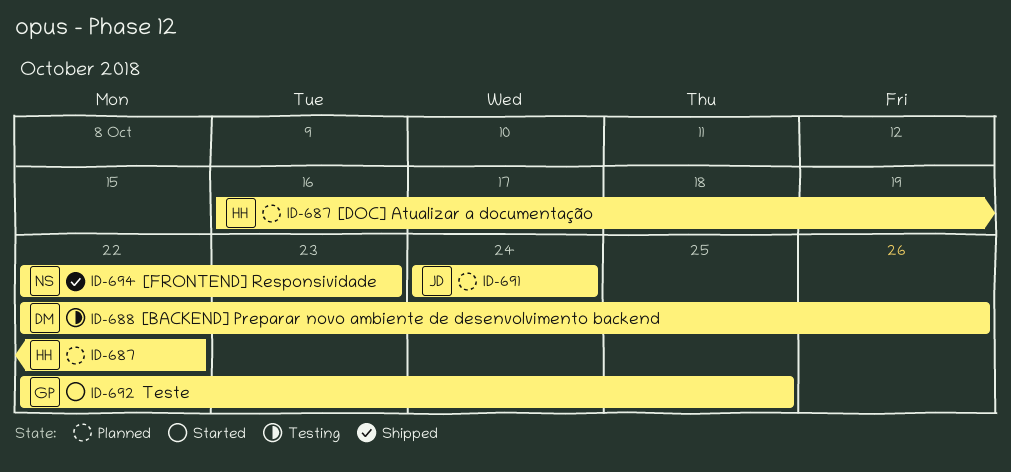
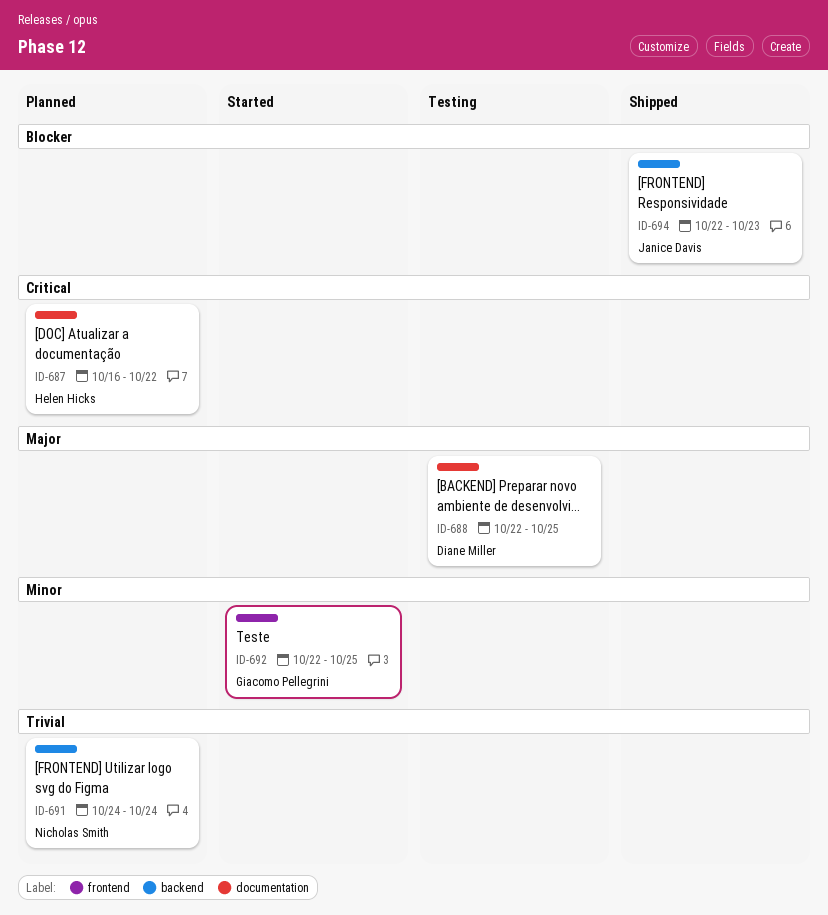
ID-688, due: Oct 26 -> Oct 25
ID-691, owner: Janice Davis -> Nicholas Smith
ID-694, owner: Nicholas Smith -> Janice Davis

